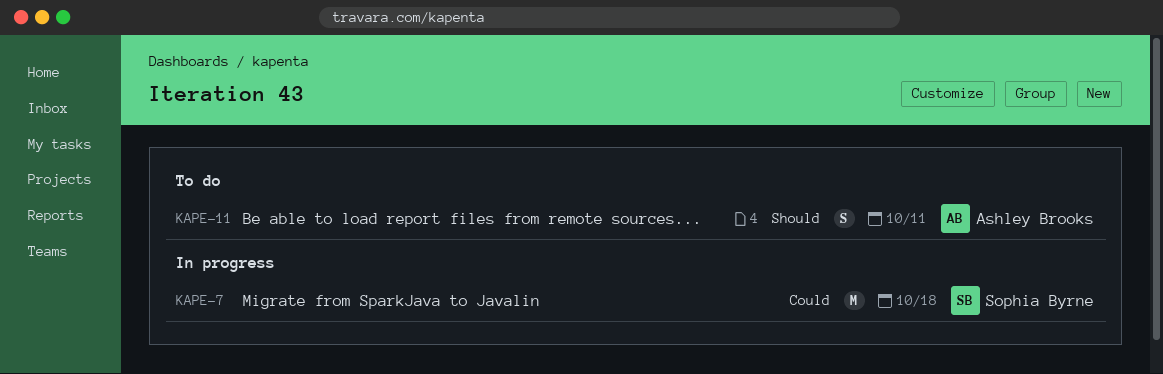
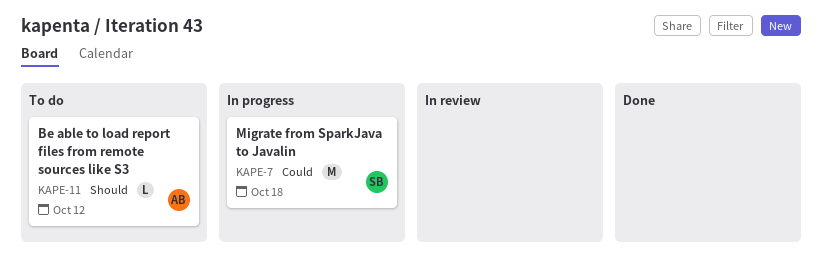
KAPE-11, estimate: S -> L
KAPE-11, due: Oct 11 -> Oct 12

